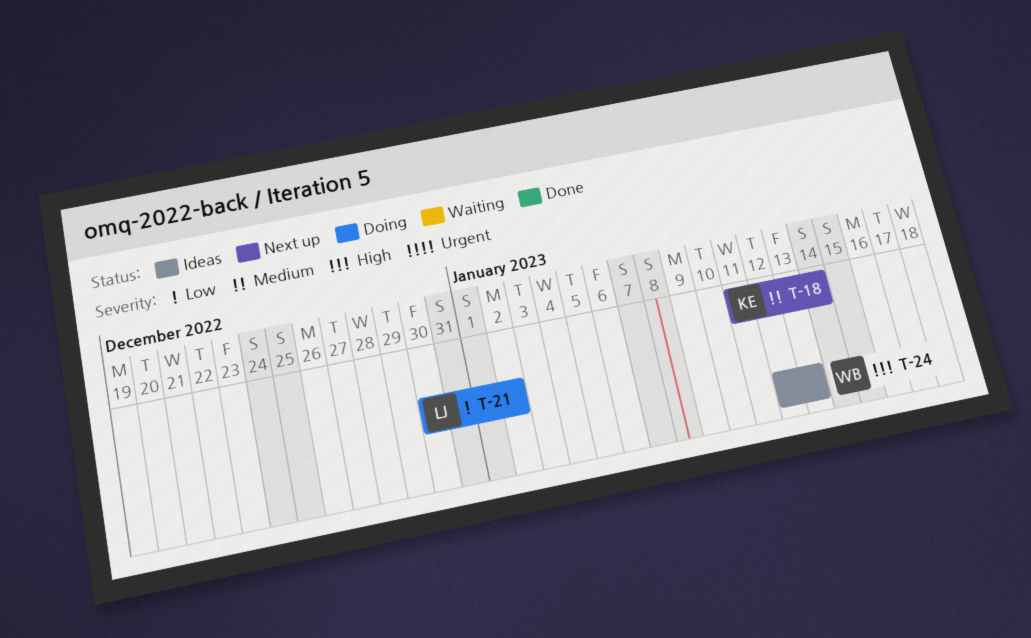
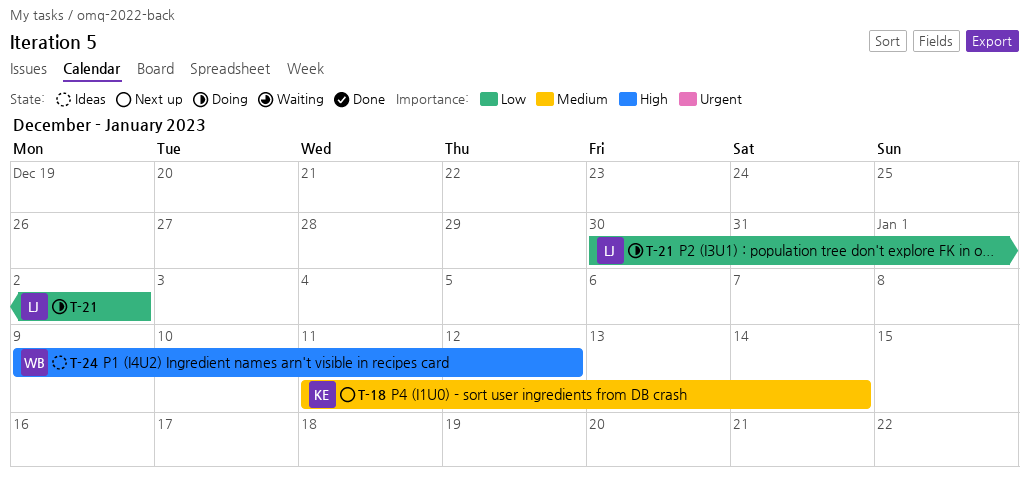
T-24, start: Jan 12 -> Jan 9
T-24, due: Jan 13 -> Jan 12

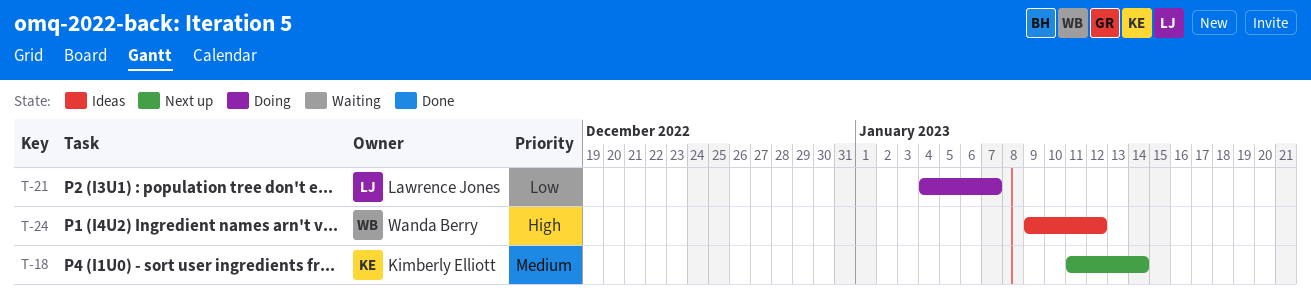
T-21, start: Dec 30 -> Jan 4
T-21, due: Jan 2 -> Jan 7

